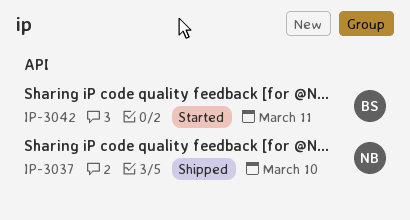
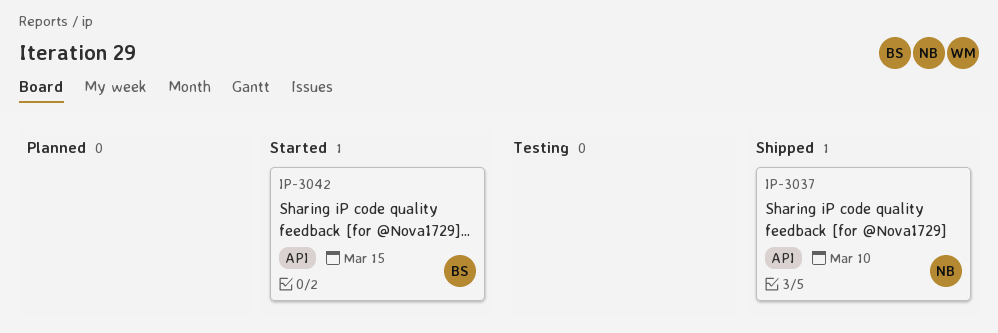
IP-3042, due: Mar 11 -> Mar 15

